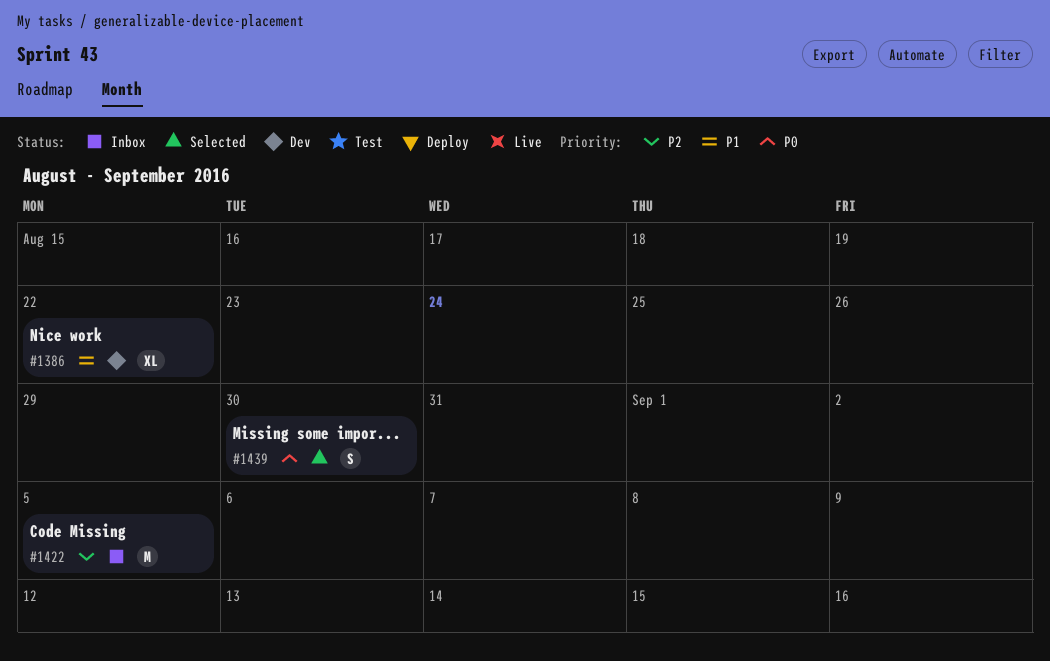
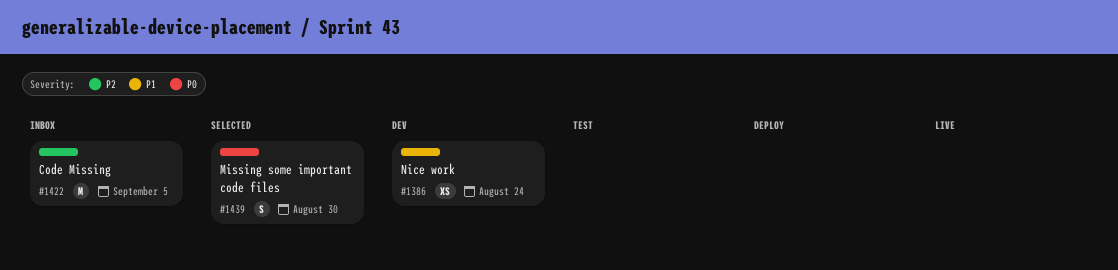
#1386, estimate: XL -> XS
#1386, due: Aug 22 -> Aug 24

